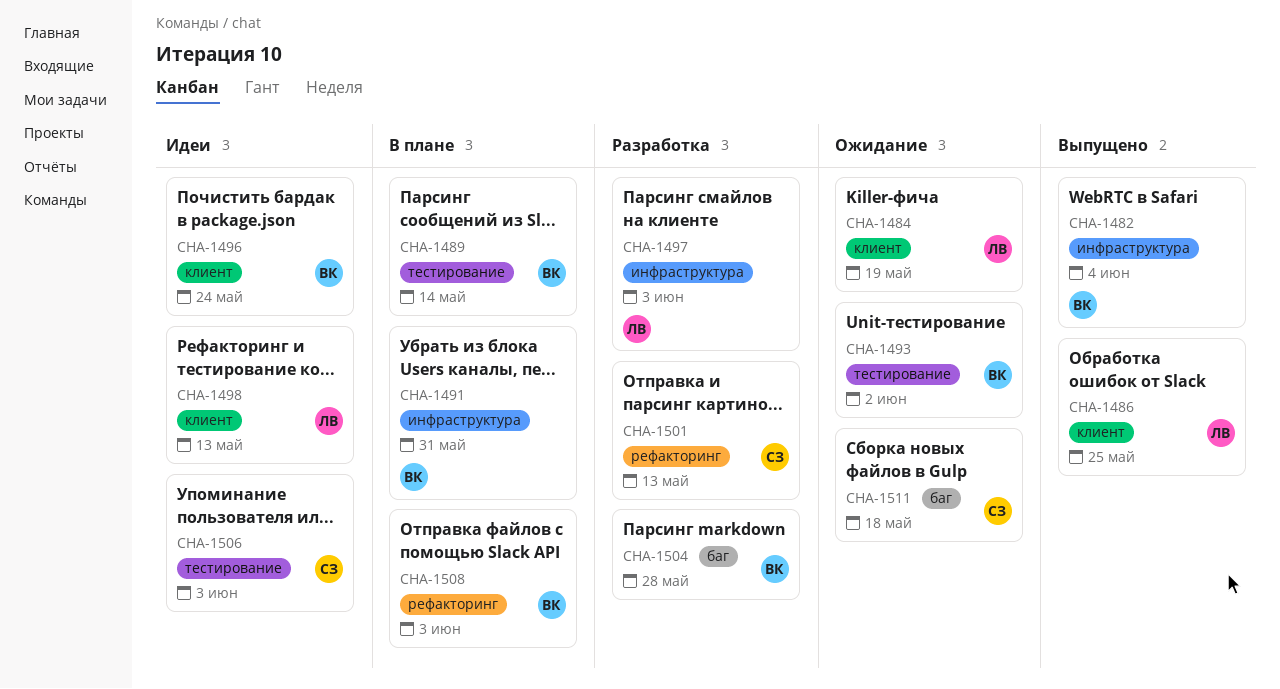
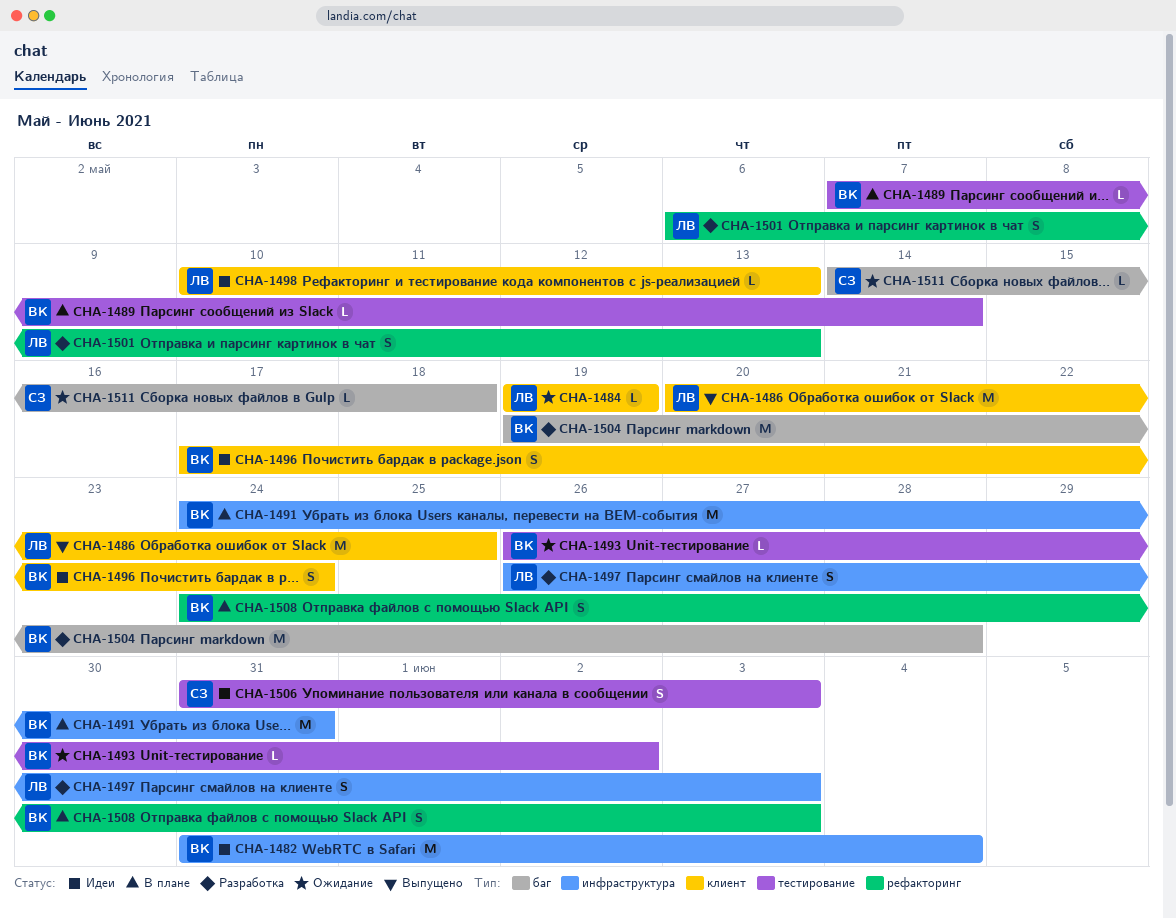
CHA-1482, status: Выпущено -> Идеи
CHA-1501, owner: СЗ -> ЛВ

